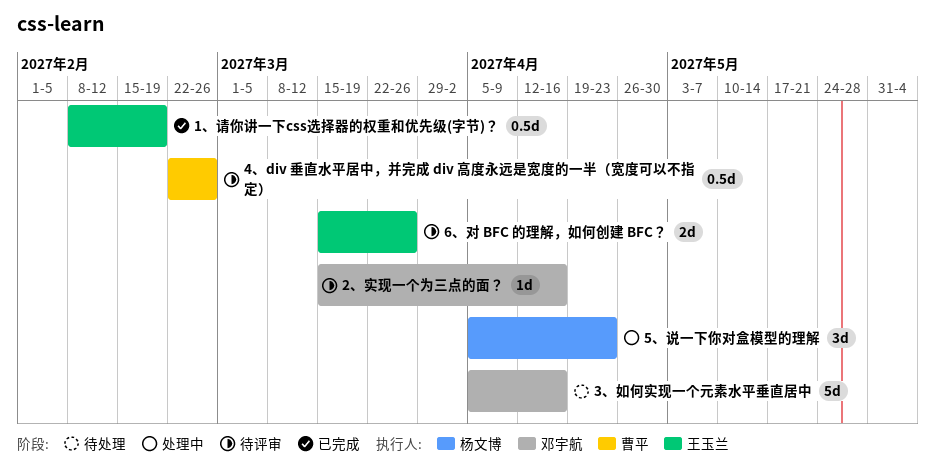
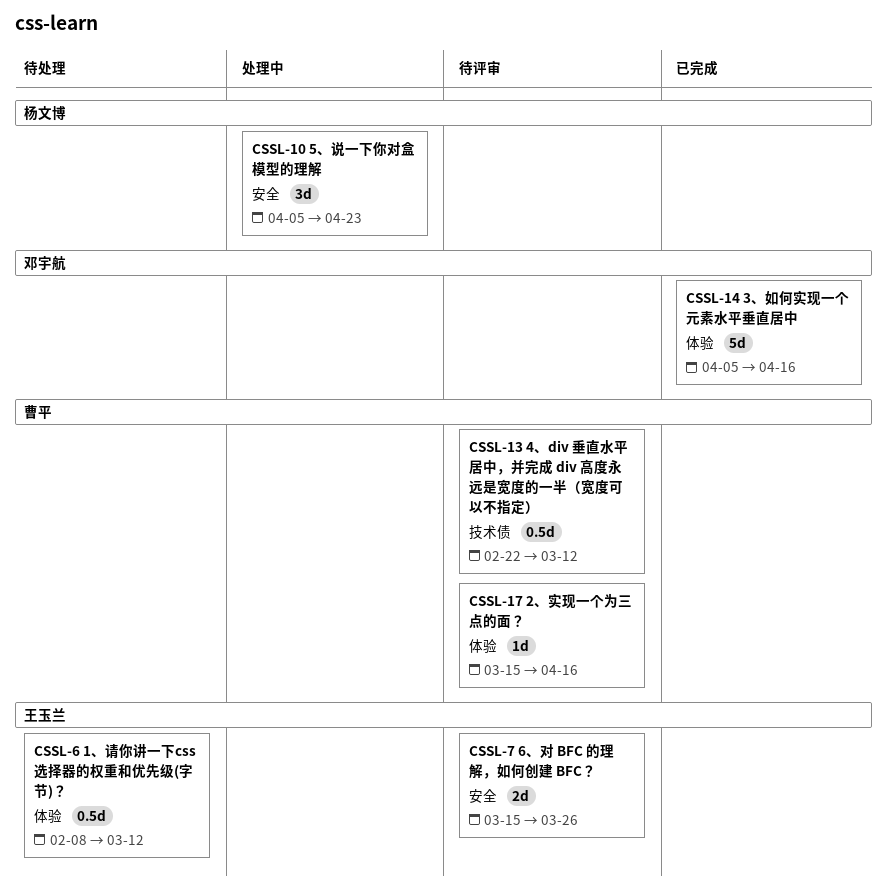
1、请你讲一下css选择器的权重和优先级(字节)？, status: 已完成 -> 待处理
1、请你讲一下css选择器的权重和优先级(字节)？, due: Feb 19 -> Mar 12
2、实现一个为三点的面？, owner: 邓宇航 -> 曹平
3、如何实现一个元素水平垂直居中, status: 待处理 -> 已完成
4、div 垂直水平居中，并完成 div 高度永远是宽度的一半（宽度可以不指定）, due: Feb 26 -> Mar 12

